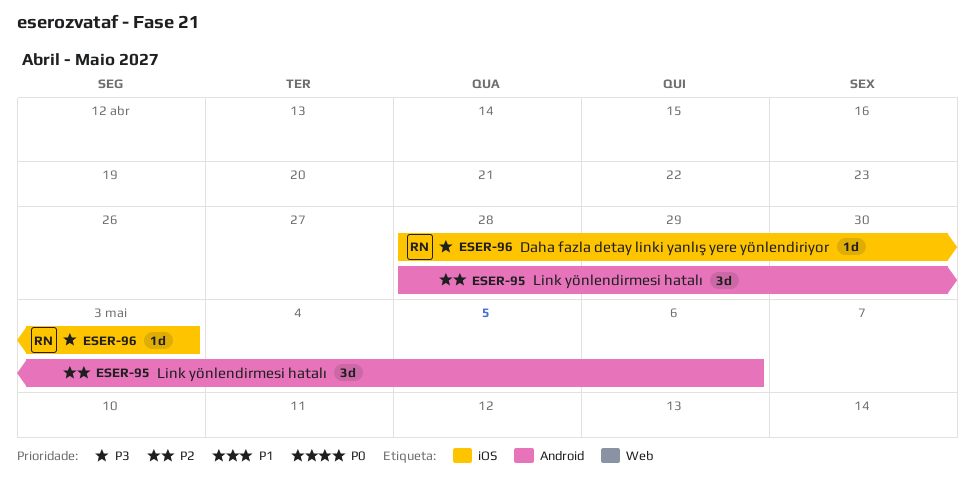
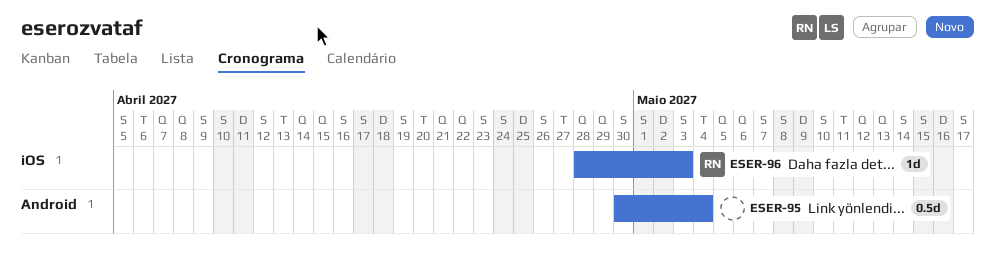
ESER-95, estimate: 3d -> 0.5d
ESER-95, start: Apr 28 -> Apr 30
ESER-95, due: May 6 -> May 4

